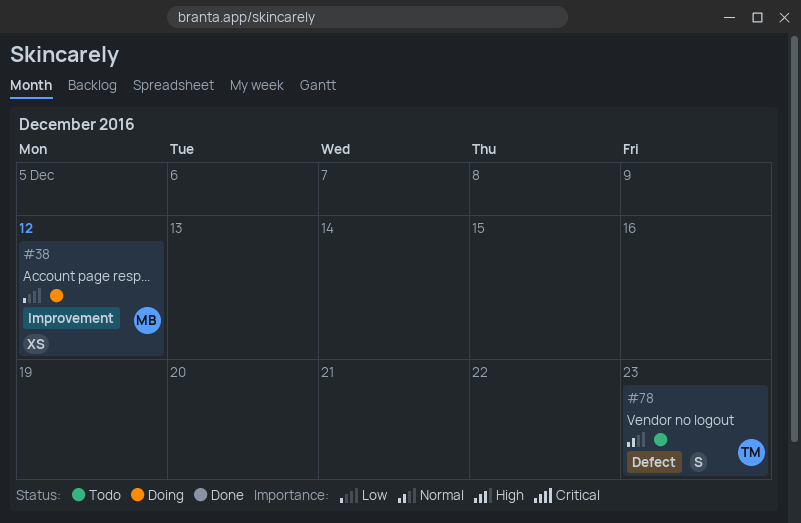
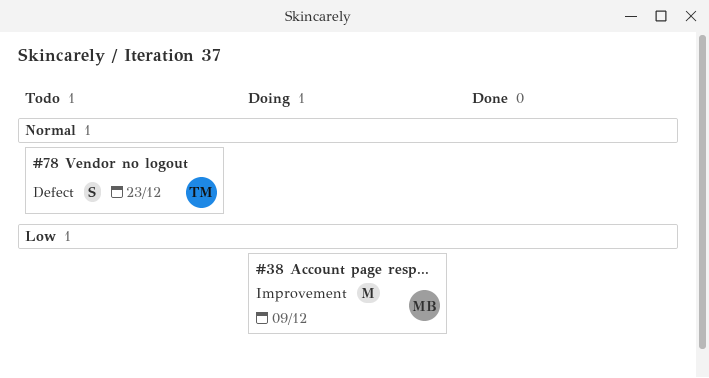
#38, estimate: XS -> M
#38, due: Dec 12 -> Dec 9

